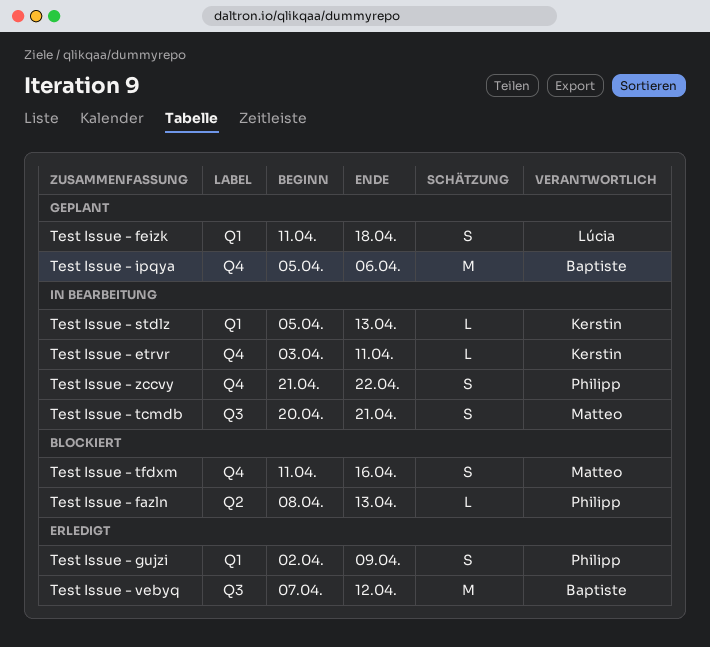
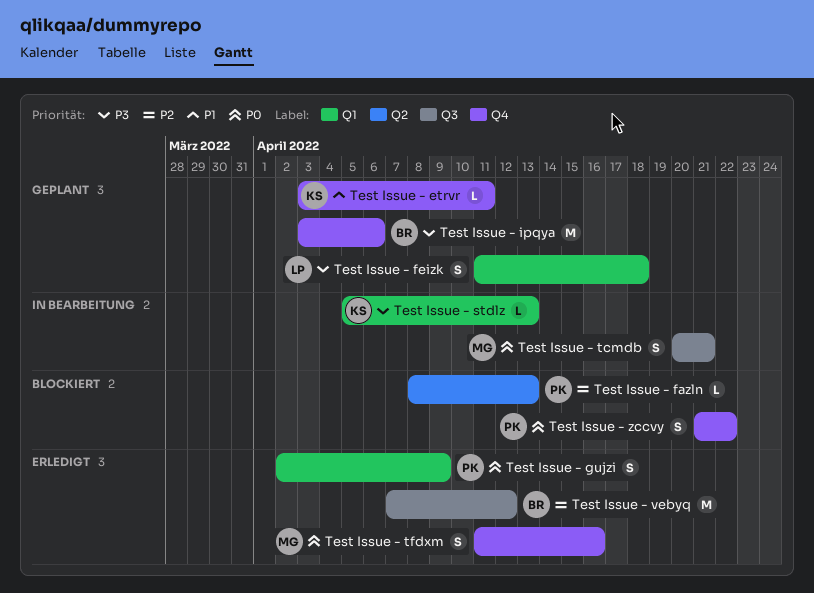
Test Issue - etrvr, status: In Bearbeitung -> Geplant
Test Issue - ipqya, start: Apr 5 -> Apr 3
Test Issue - tfdxm, status: Blockiert -> Erledigt
Test Issue - zccvy, status: In Bearbeitung -> Blockiert

